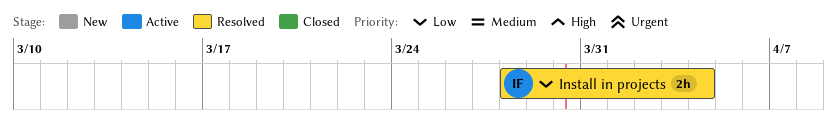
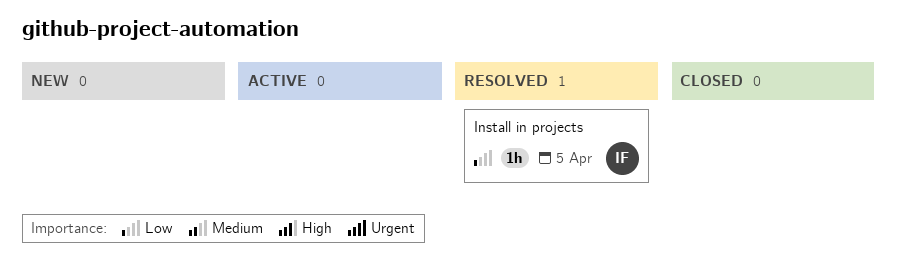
Install in projects, estimate: 2h -> 1h
Install in projects, due: Apr 4 -> Apr 5

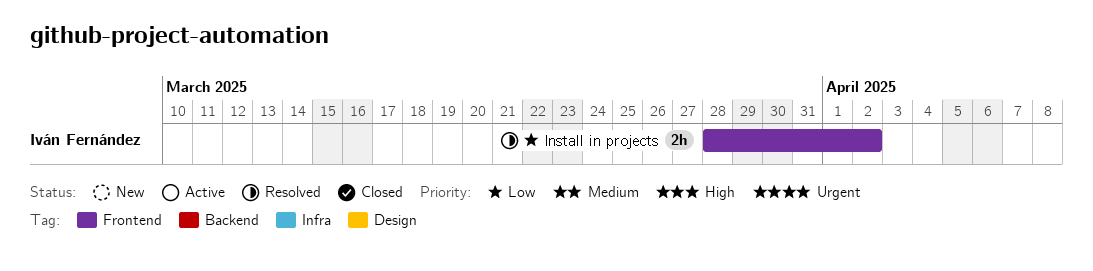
Install in projects, estimate: 1h -> 2h
Install in projects, due: Apr 5 -> Apr 2

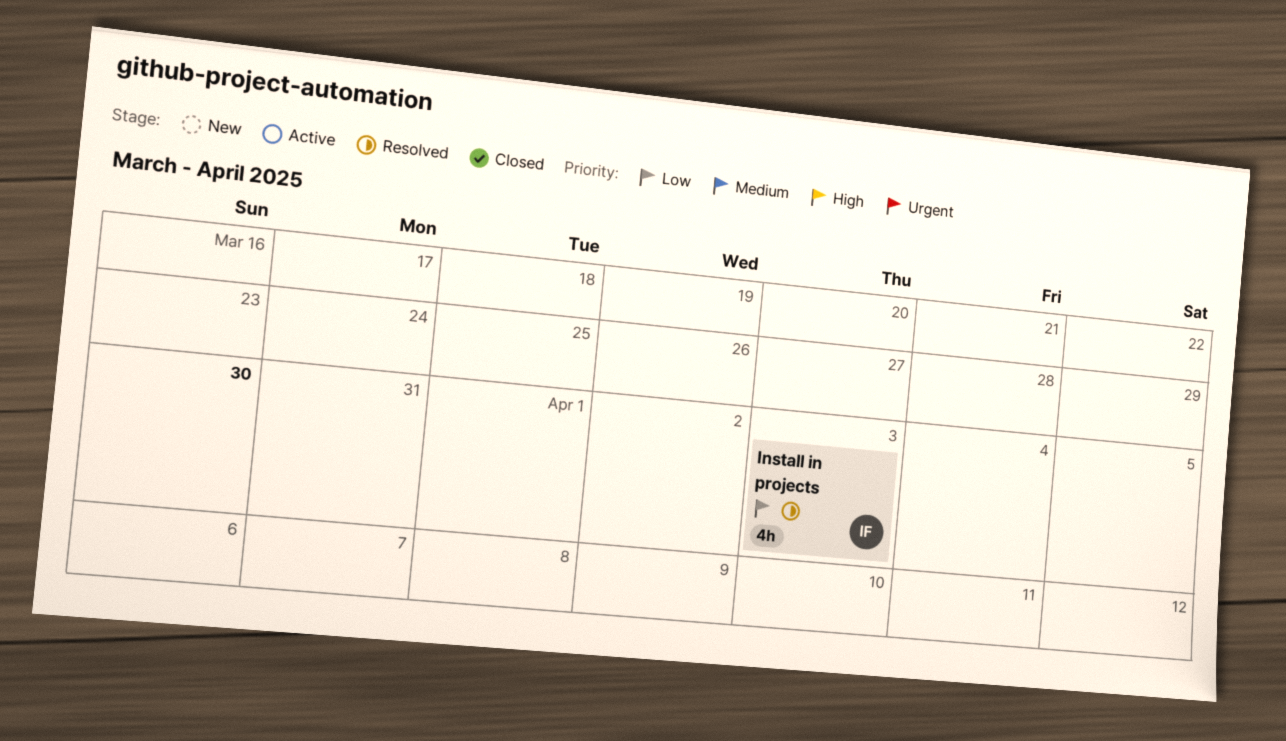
Install in projects, estimate: 2h -> 4h
Install in projects, due: Apr 2 -> Apr 3

